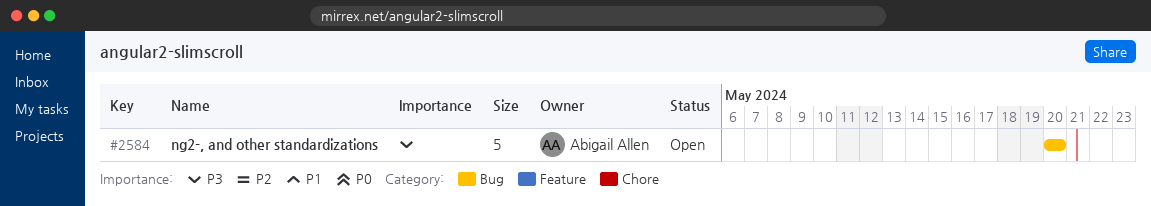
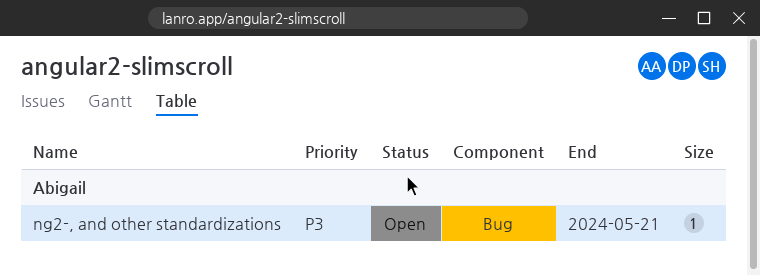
ng2-, and other standardizations, estimate: 5 -> 1
ng2-, and other standardizations, due: May 20 -> May 21

